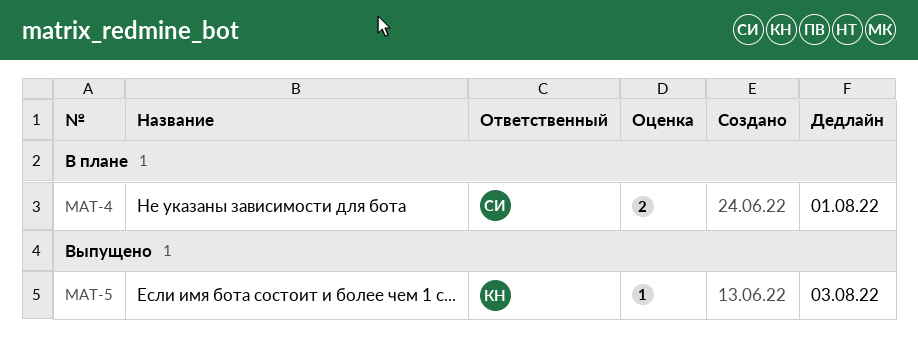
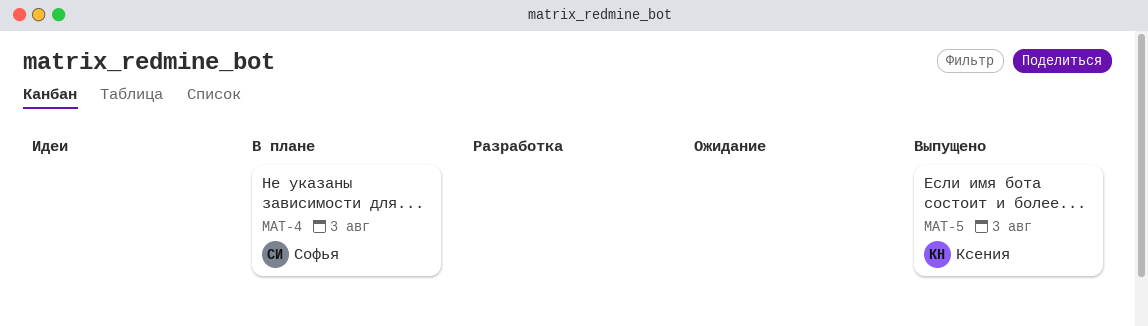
MAT-4, due: Aug 1 -> Aug 3

